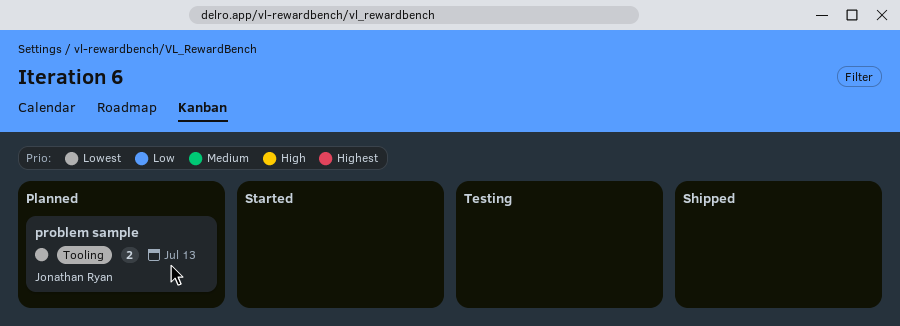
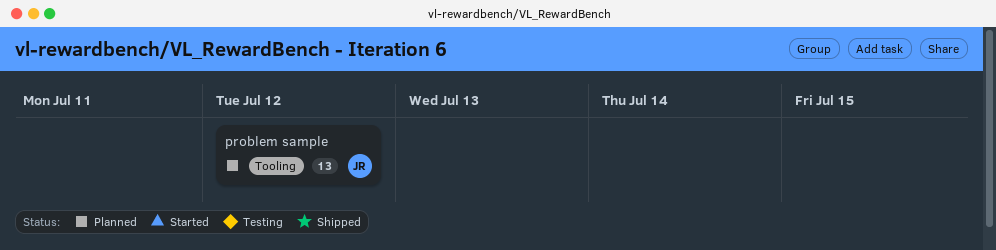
problem sample, estimate: 2 -> 13
problem sample, due: Jul 13 -> Jul 12

